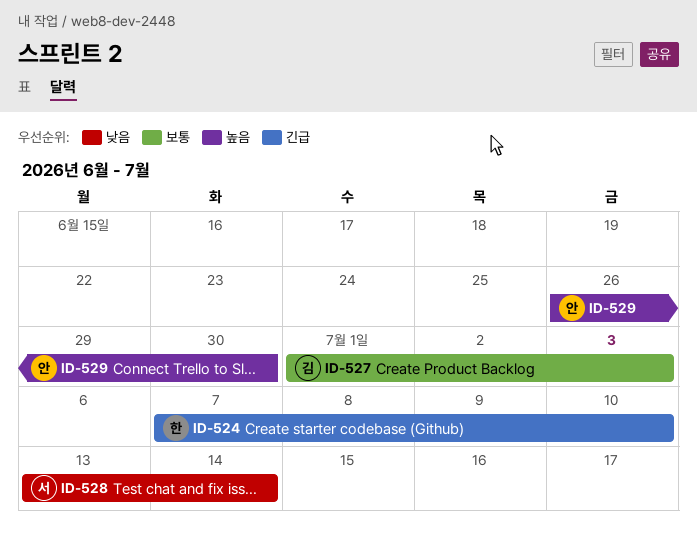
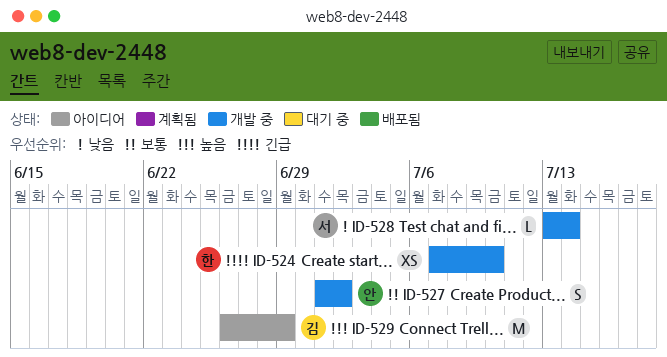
ID-527, owner: 김 -> 안
ID-527, due: Jul 3 -> Jul 2
ID-529, owner: 안 -> 김
ID-529, due: Jun 30 -> Jun 29

